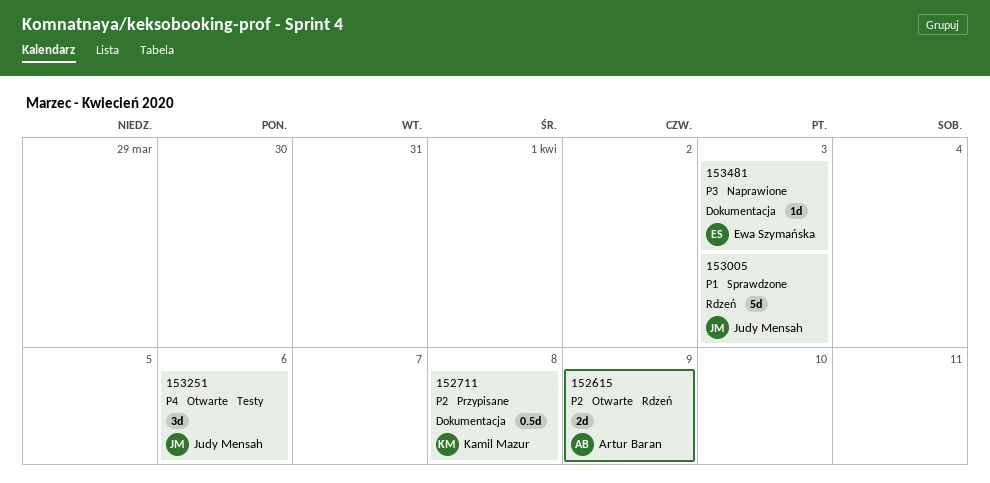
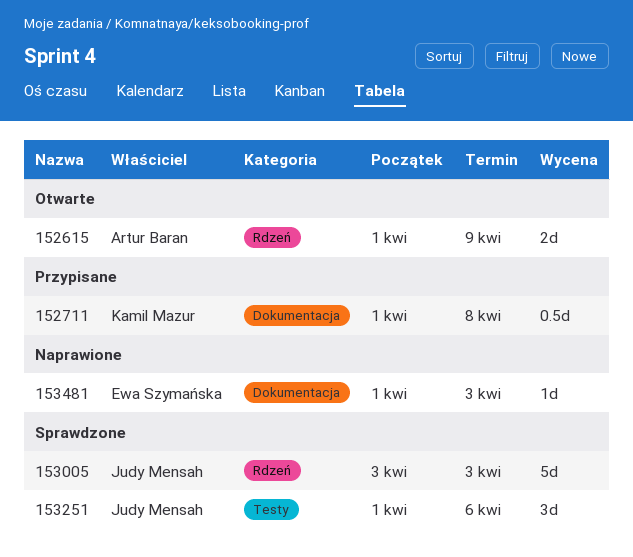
153251, status: Otwarte -> Sprawdzone

